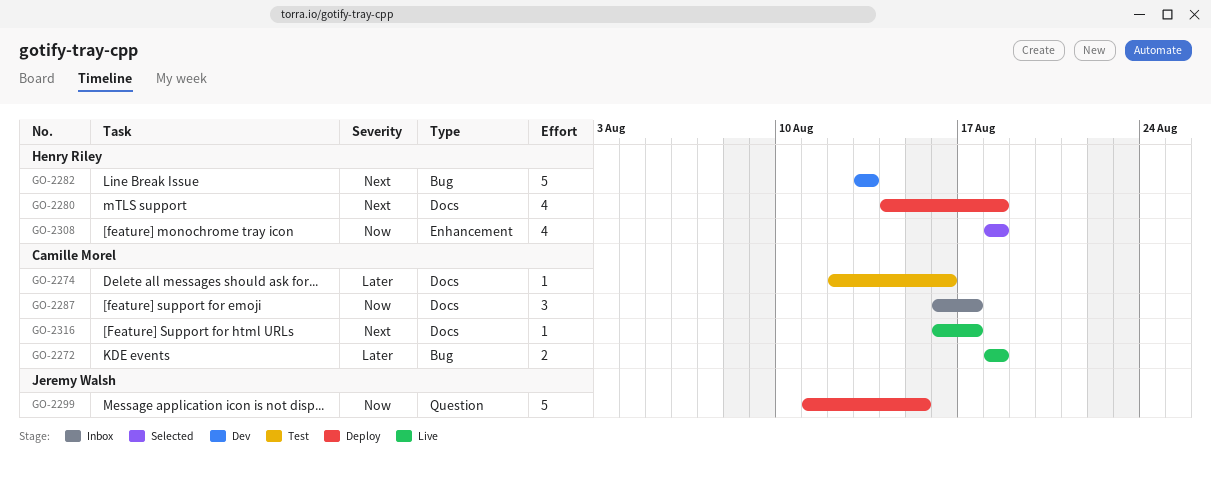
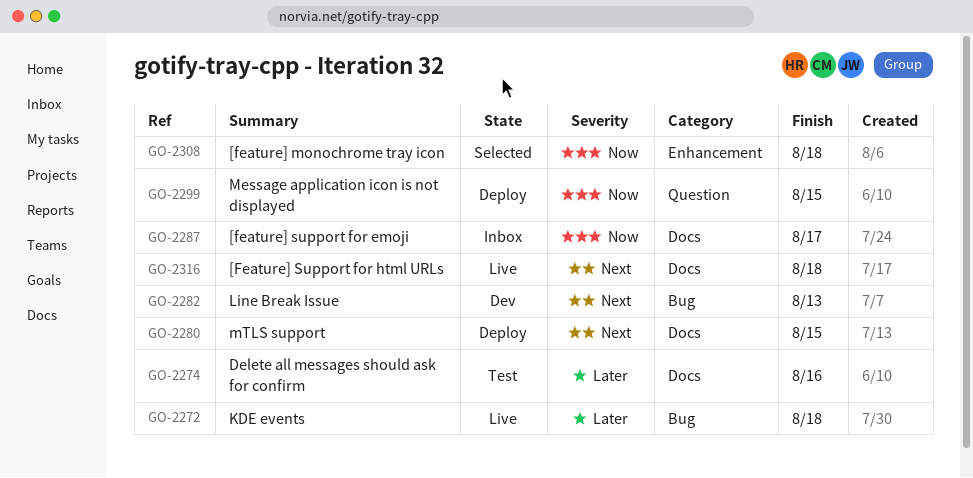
GO-2280, due: Aug 18 -> Aug 15
GO-2316, due: Aug 17 -> Aug 18

